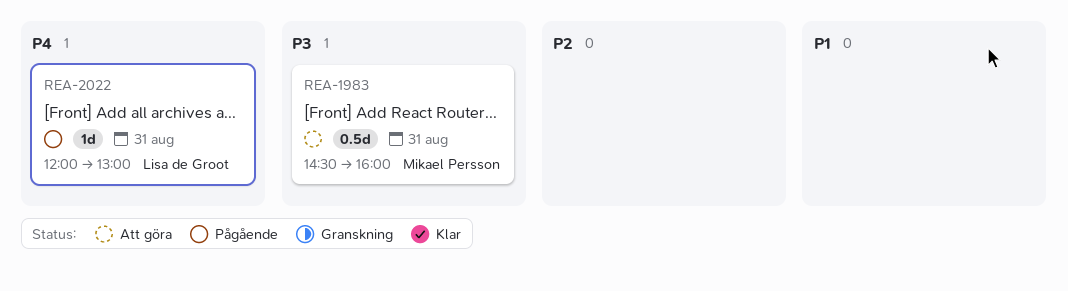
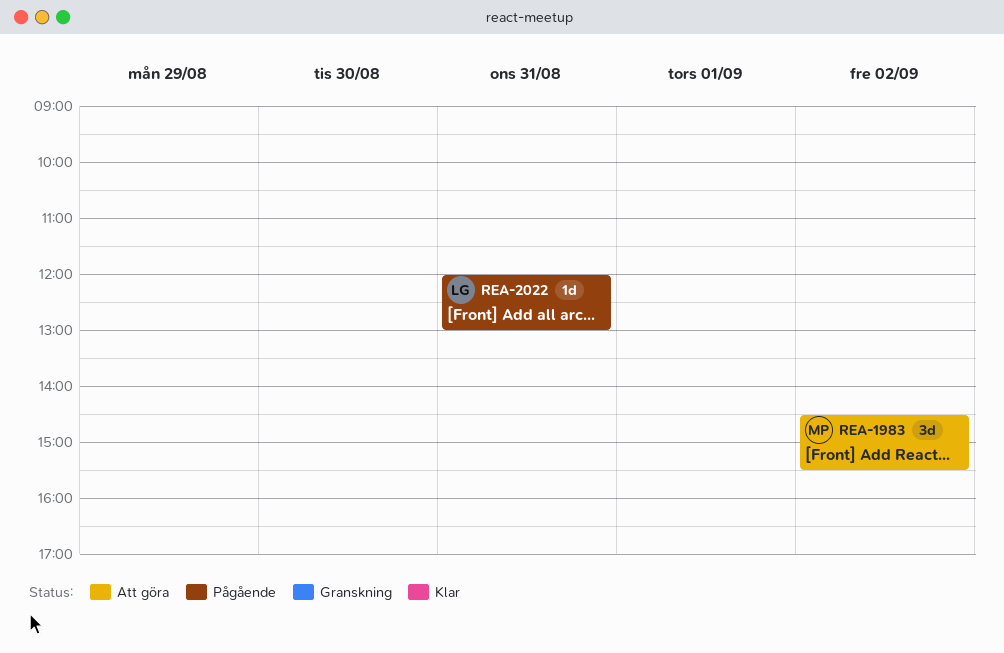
REA-1983, estimate: 0.5d -> 3d
REA-1983, day: Aug 31 -> Sep 2
REA-1983, ends: 16:00 -> 15:30

